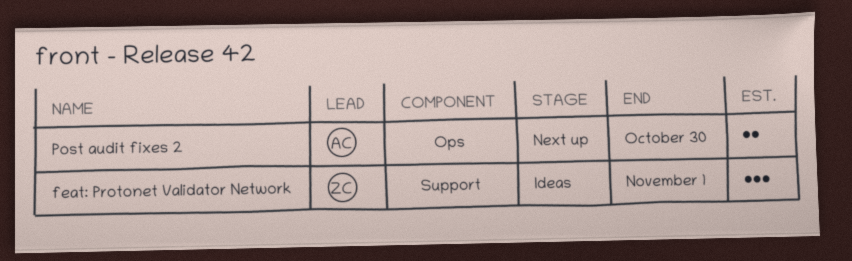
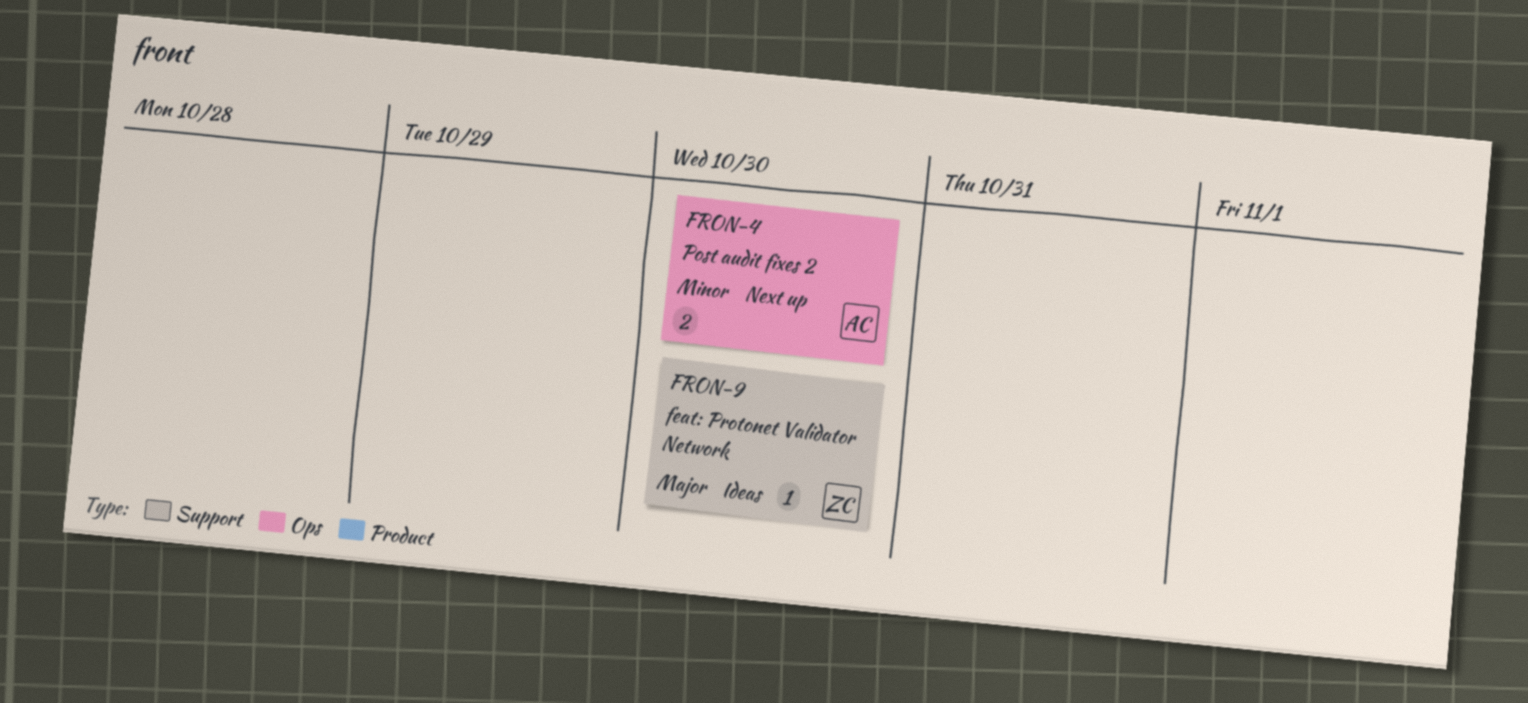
feat: Protonet Validator Network, estimate: 3 -> 1
feat: Protonet Validator Network, due: Nov 1 -> Oct 30

